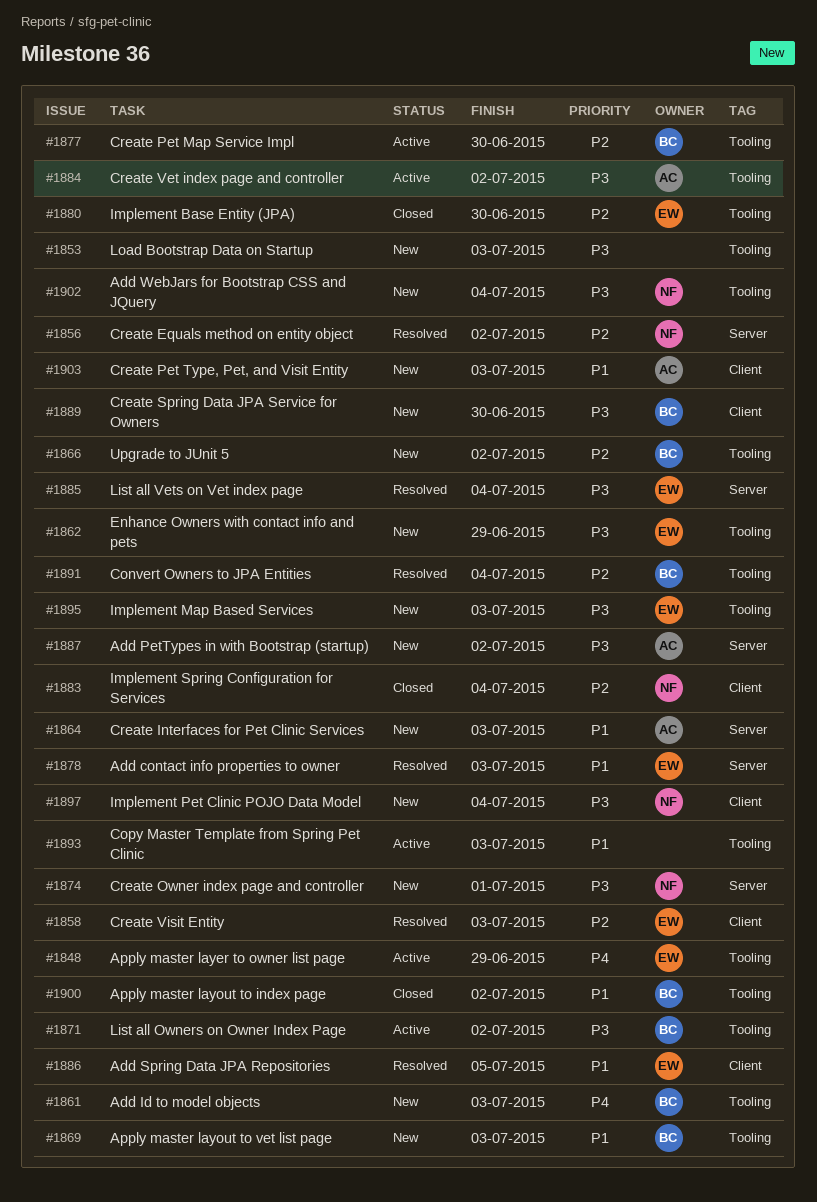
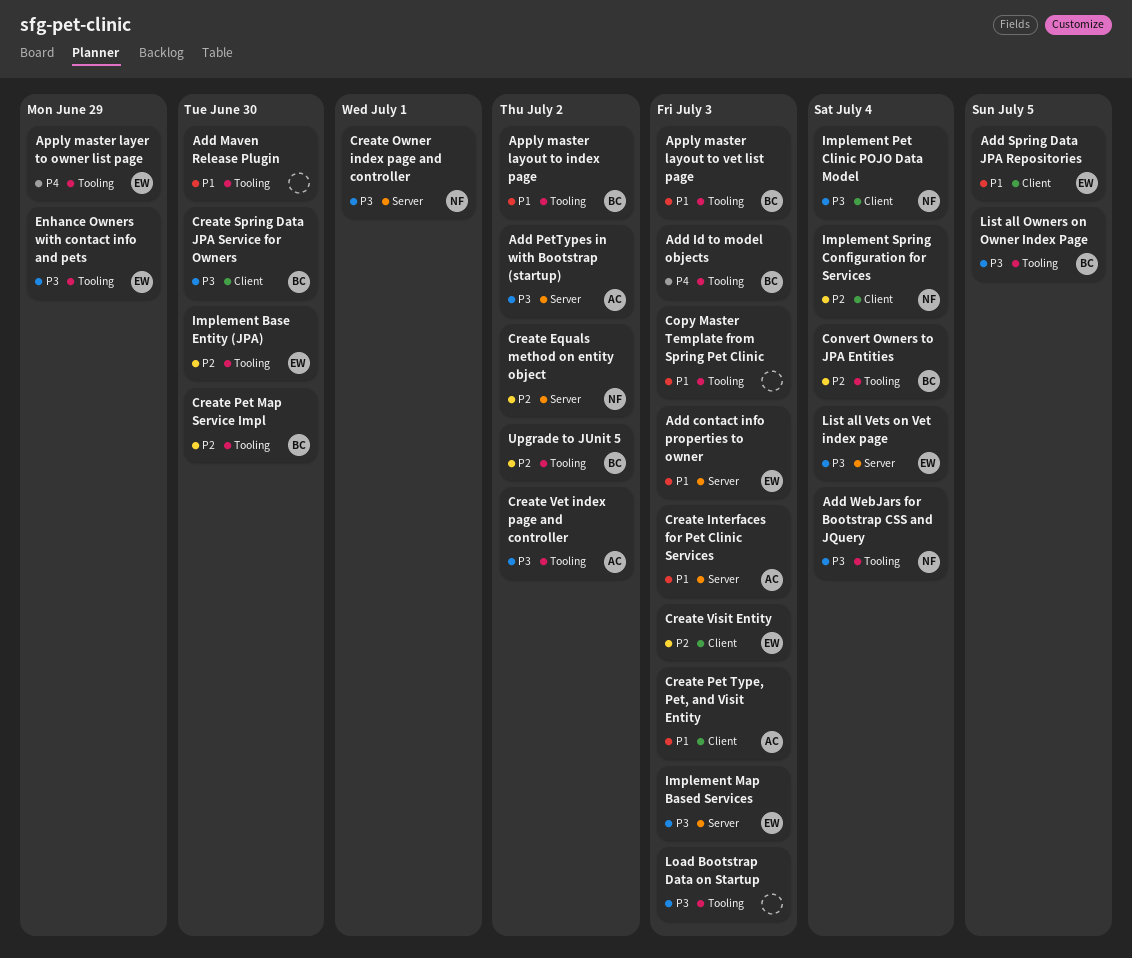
Add Maven Release Plugin: none -> present
Implement Map Based Services, label: Tooling -> Server
List all Owners on Owner Index Page, due: Jul 2 -> Jul 5

